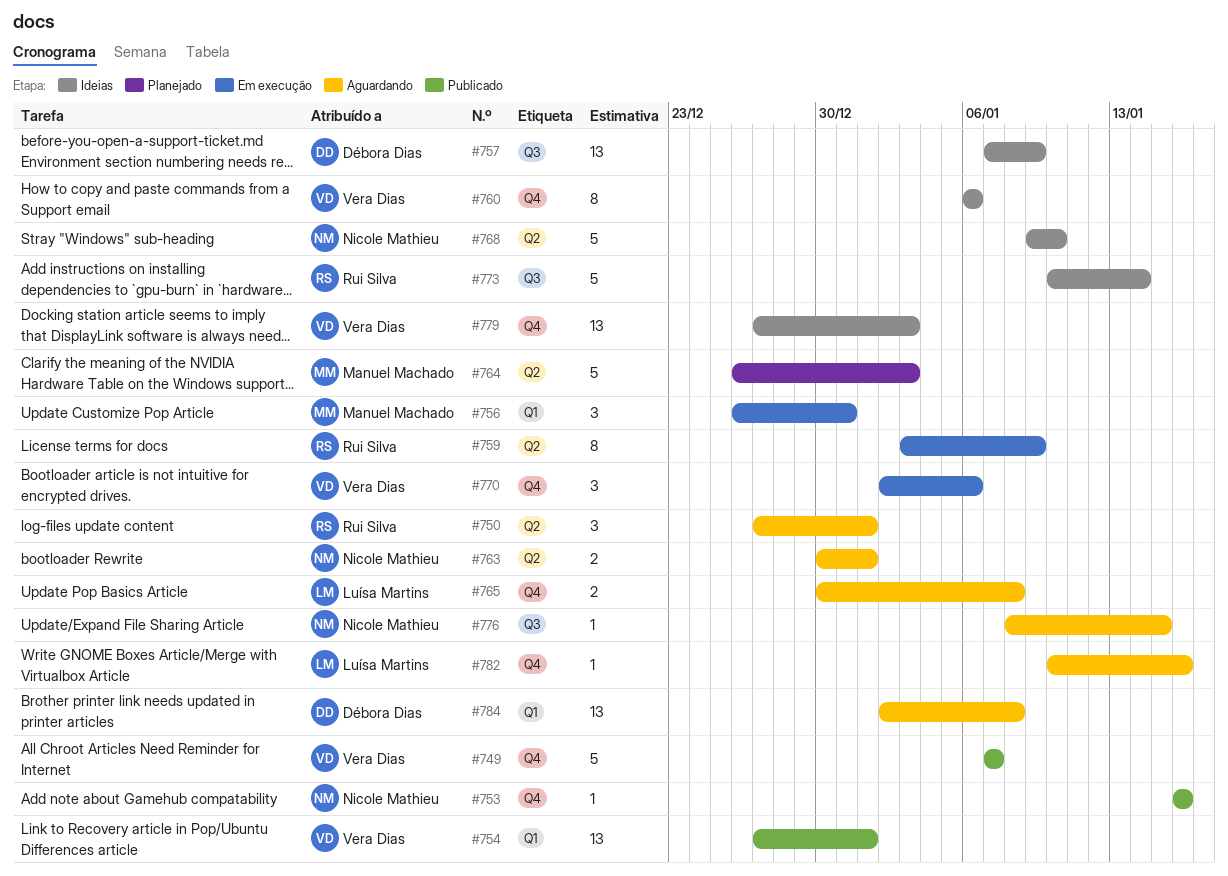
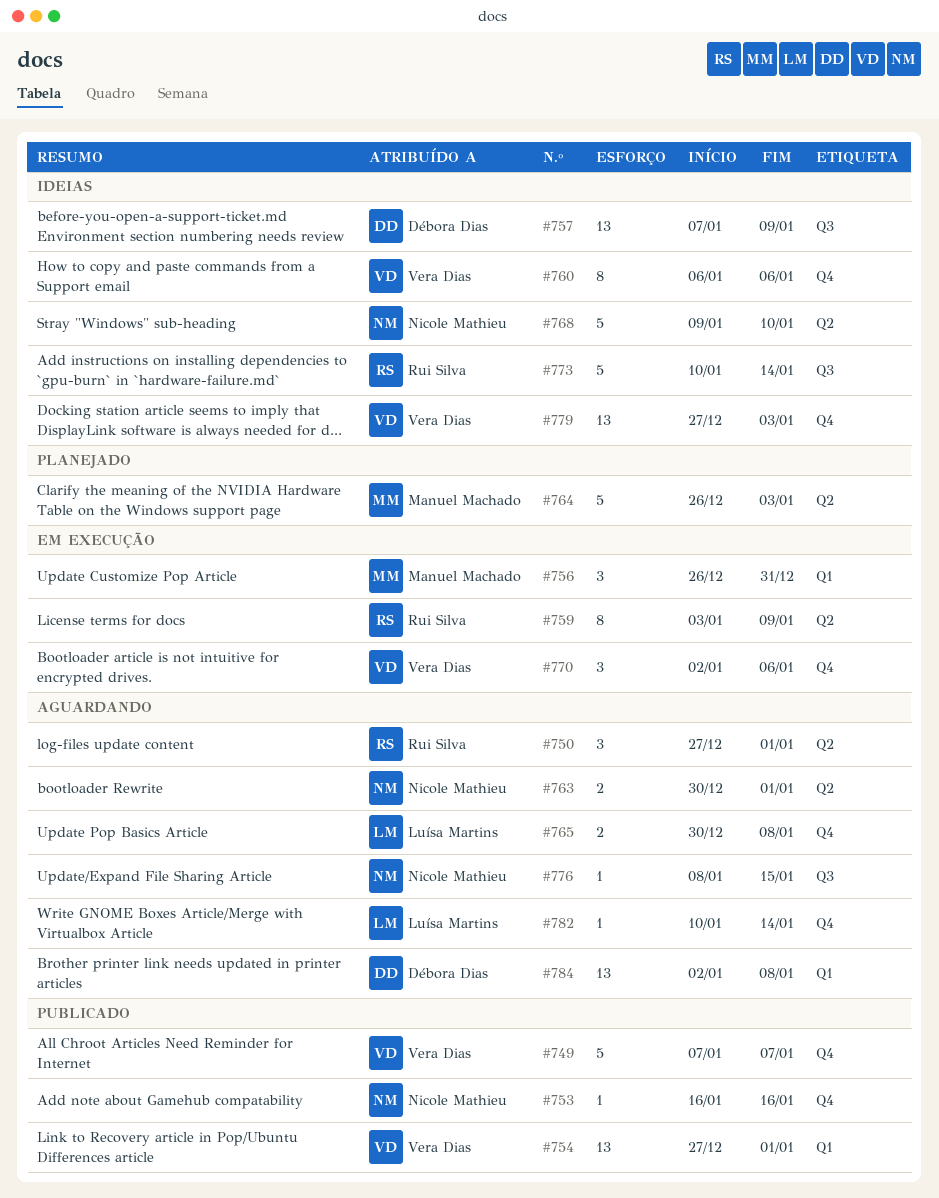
#782, due: Jan 16 -> Jan 14

